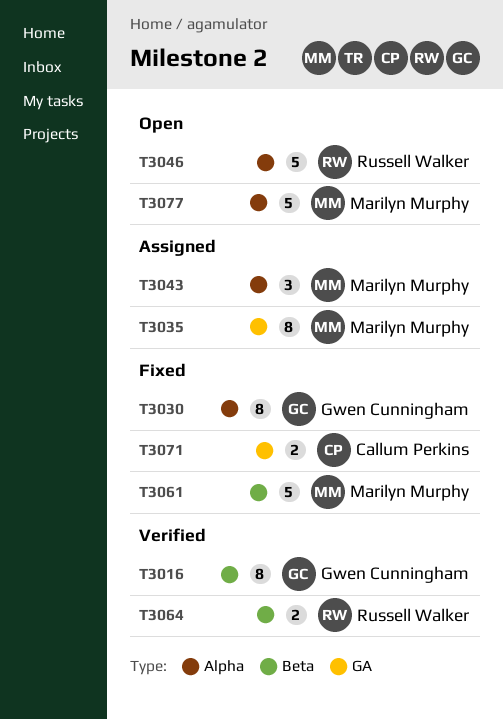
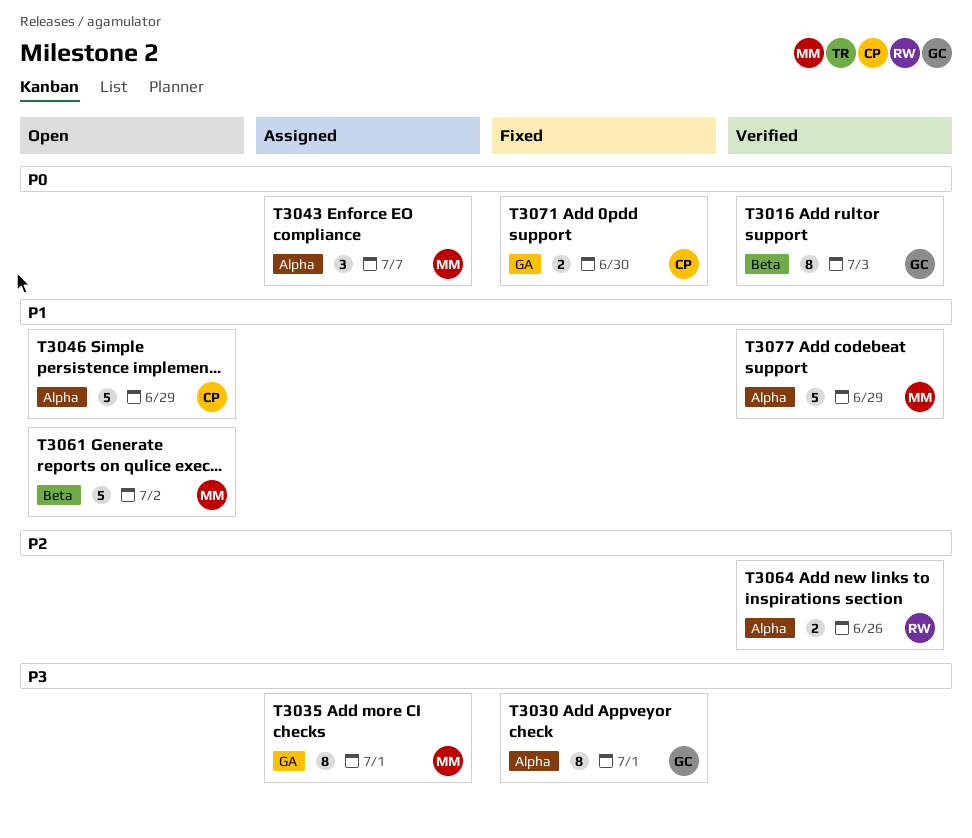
T3046, owner: Russell Walker -> Callum Perkins
T3061, status: Fixed -> Open
T3064, label: Beta -> Alpha
T3077, status: Open -> Verified

